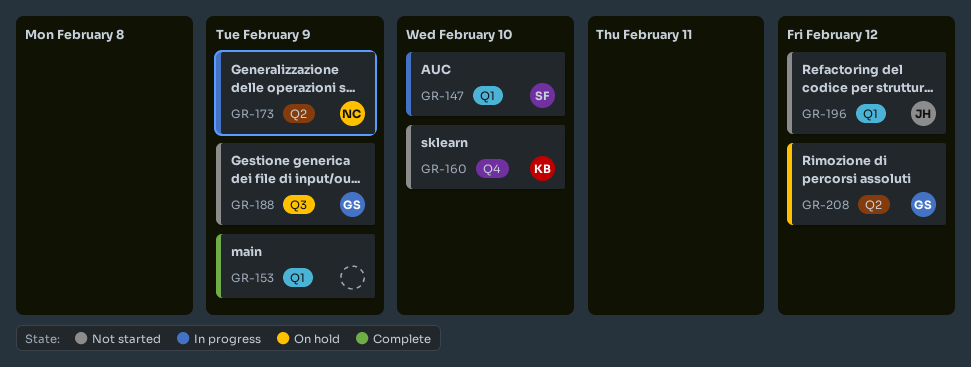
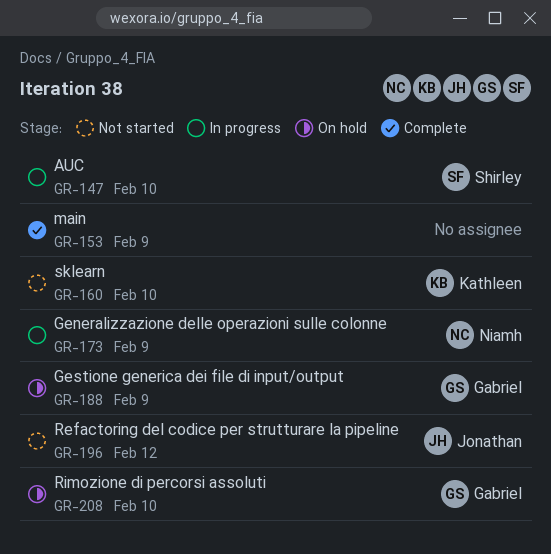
GR-188, status: Not started -> On hold
GR-208, due: Feb 12 -> Feb 10

